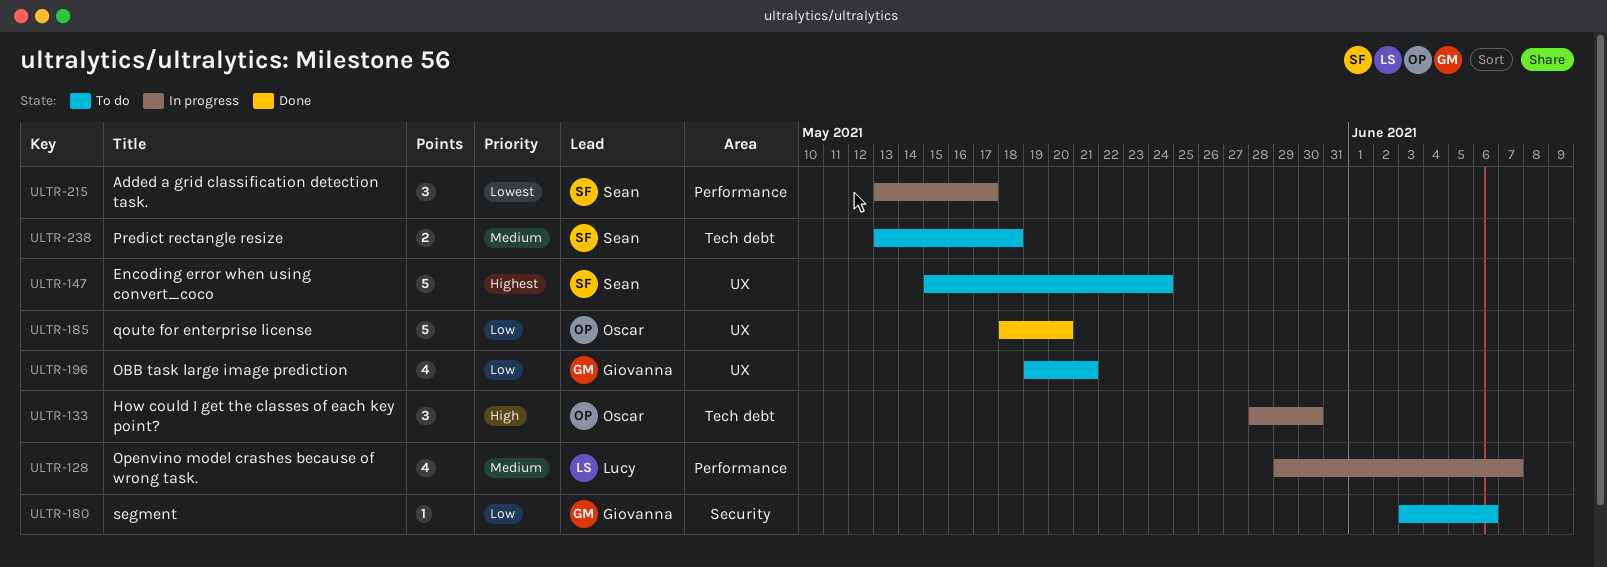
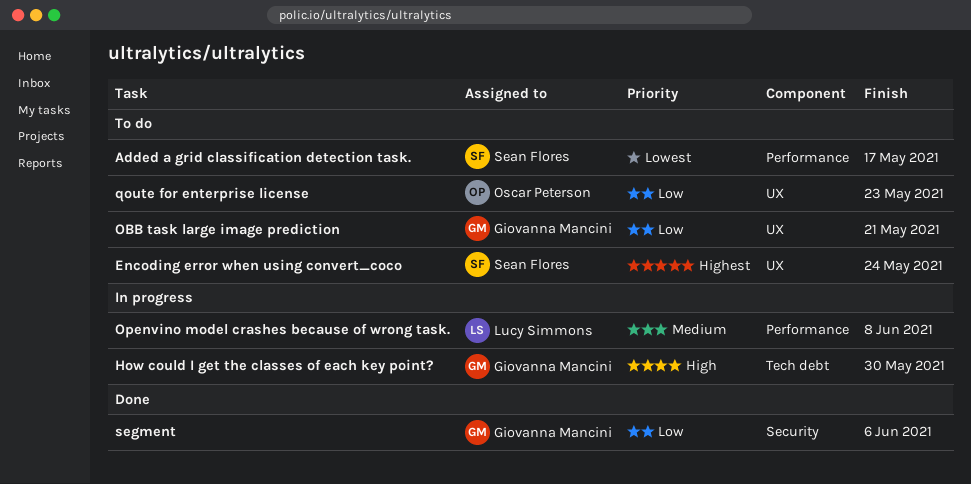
Added a grid classification detection task., status: In progress -> To do
How could I get the classes of each key point?, owner: Oscar Peterson -> Giovanna Mancini
Openvino model crashes because of wrong task., due: Jun 7 -> Jun 8
Predict rectangle resize: present -> none
qoute for enterprise license, status: Done -> To do
qoute for enterprise license, due: May 20 -> May 23
segment, status: To do -> Done

